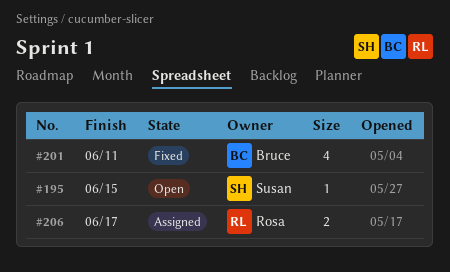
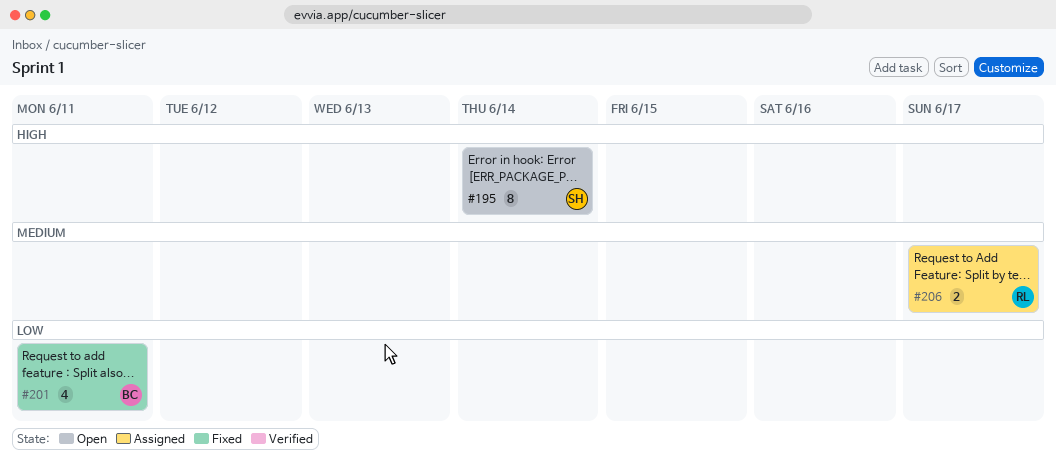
#195, estimate: 1 -> 8
#195, due: Jun 15 -> Jun 14

